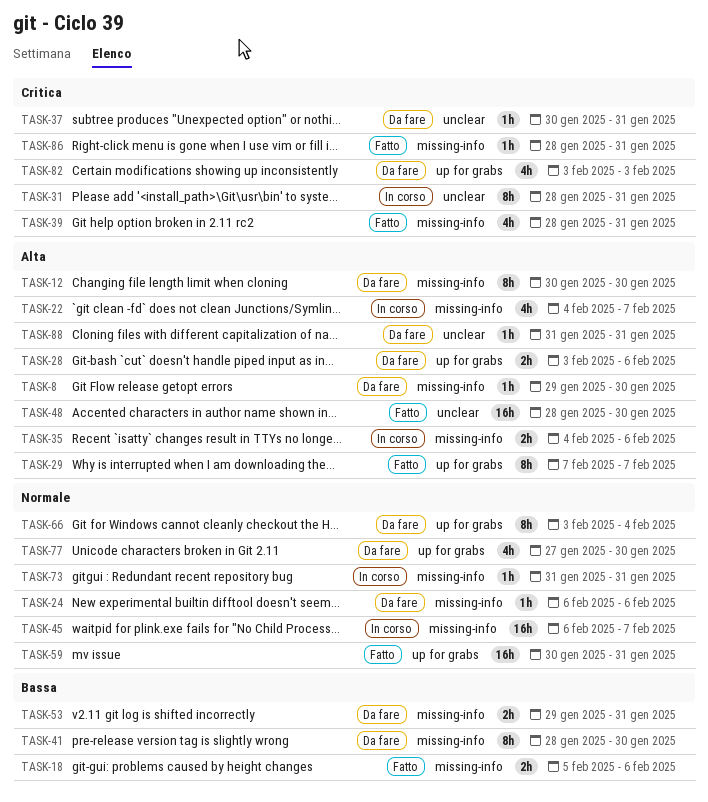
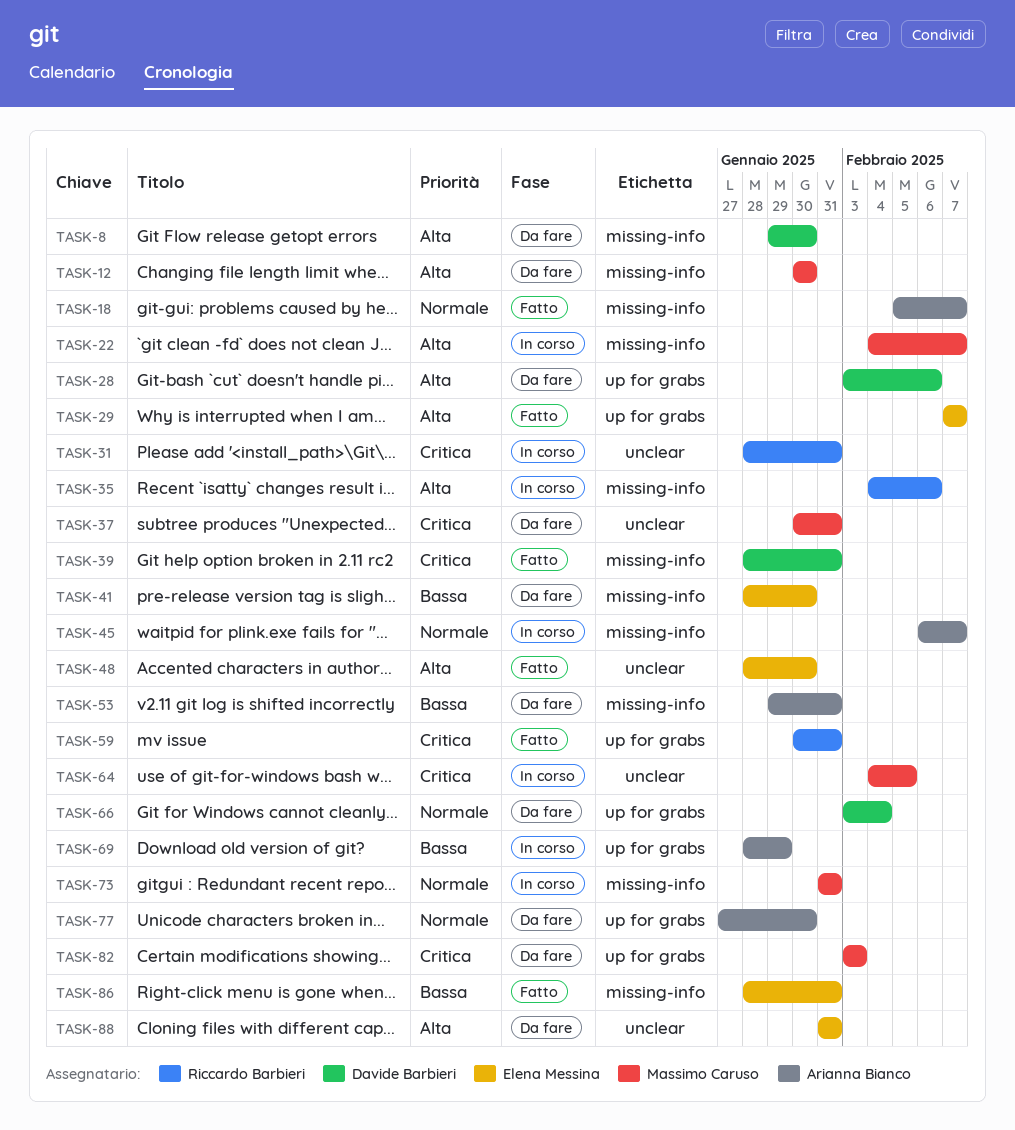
TASK-18, priority: Bassa -> Normale
TASK-18, due: Feb 6 -> Feb 7
TASK-24: present -> none
TASK-59, priority: Normale -> Critica
TASK-64: none -> present
TASK-69: none -> present
TASK-86, priority: Critica -> Bassa

